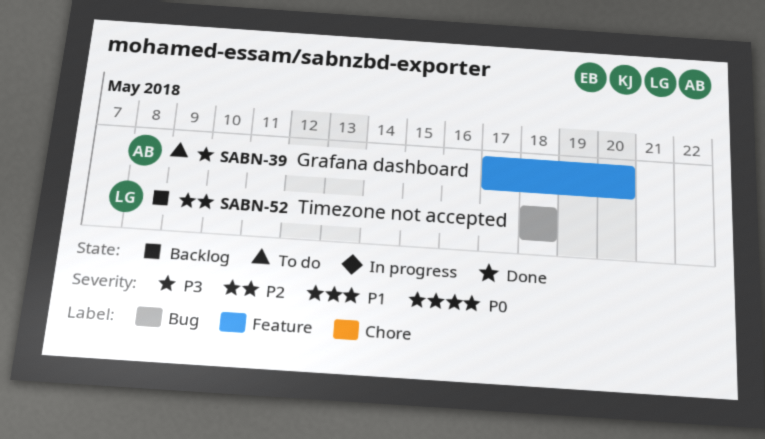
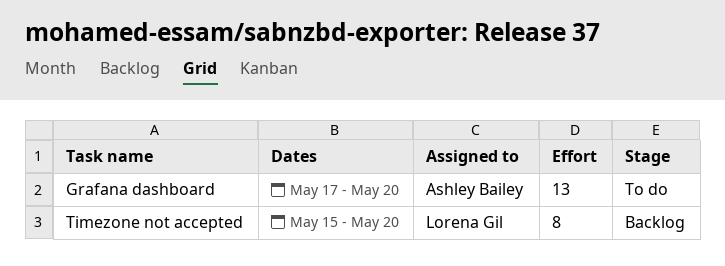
Timezone not accepted, start: May 18 -> May 15
Timezone not accepted, due: May 18 -> May 20

